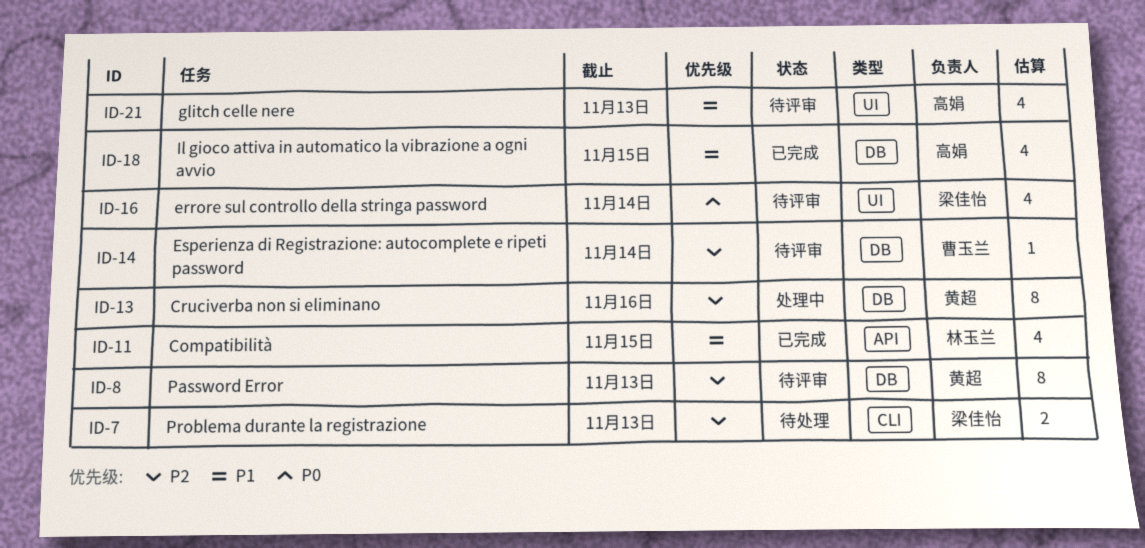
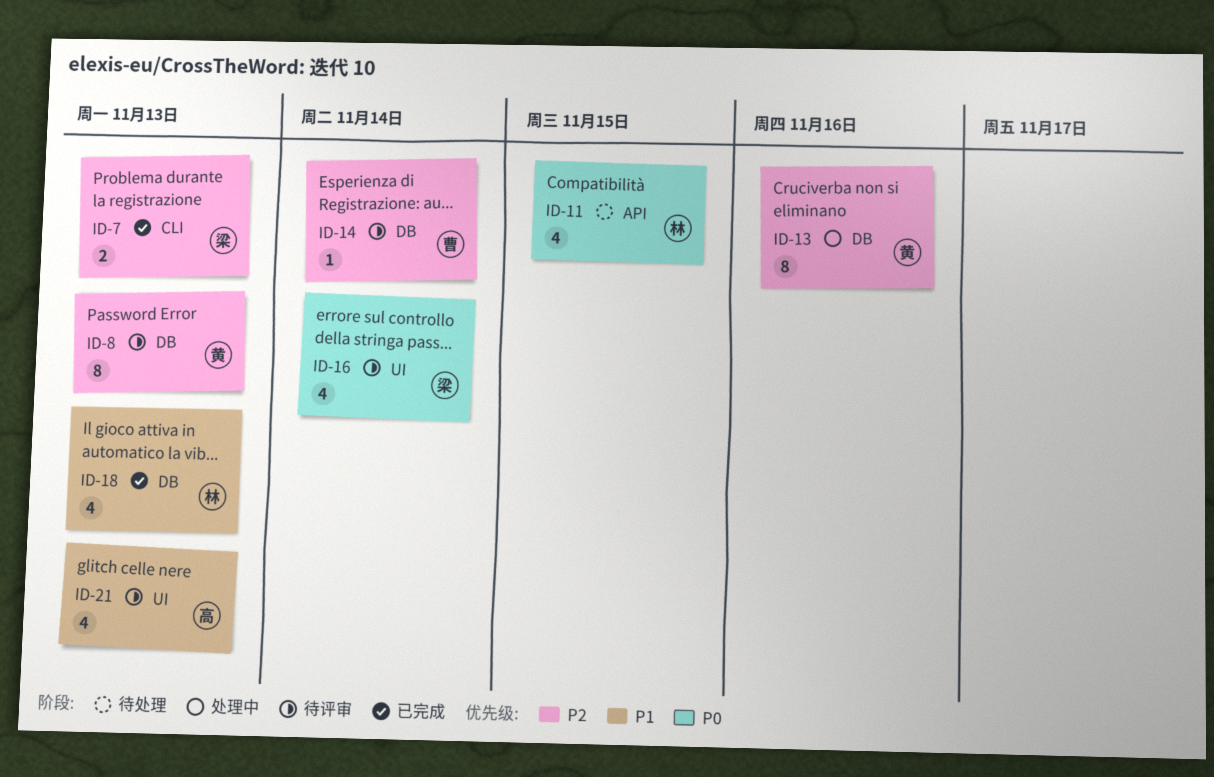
ID-7, status: 待处理 -> 已完成
ID-11, status: 已完成 -> 待处理
ID-11, priority: P1 -> P0
ID-18, owner: 高娟 -> 林玉兰
ID-18, due: Nov 15 -> Nov 13

